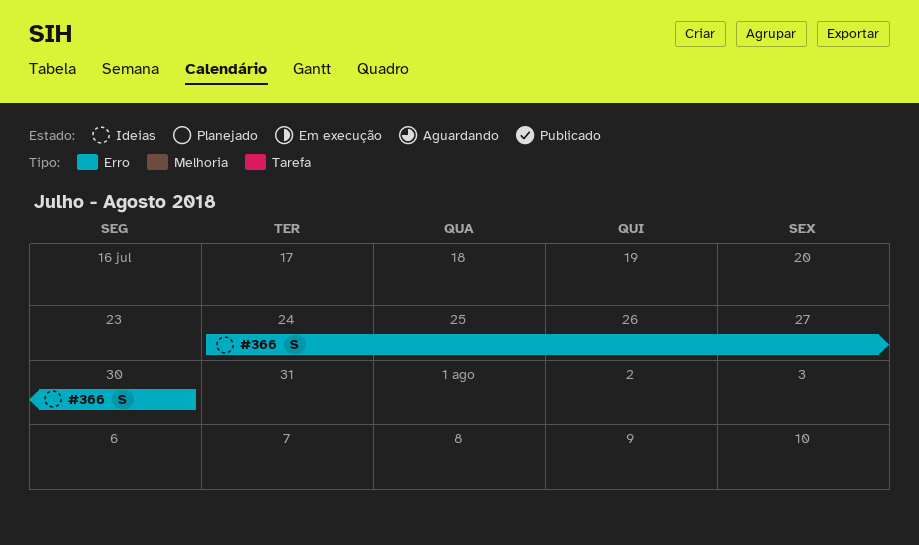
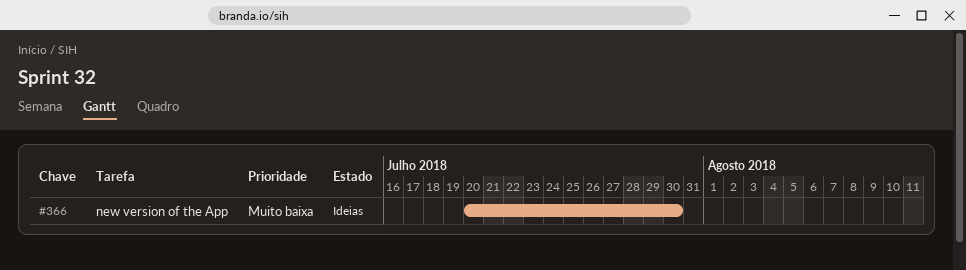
#366, start: Jul 24 -> Jul 20

